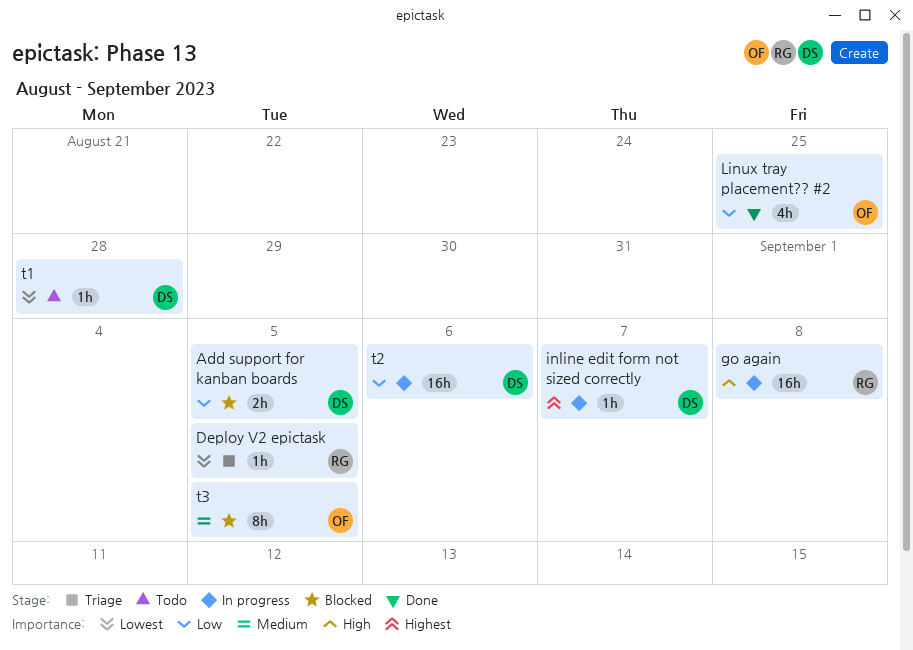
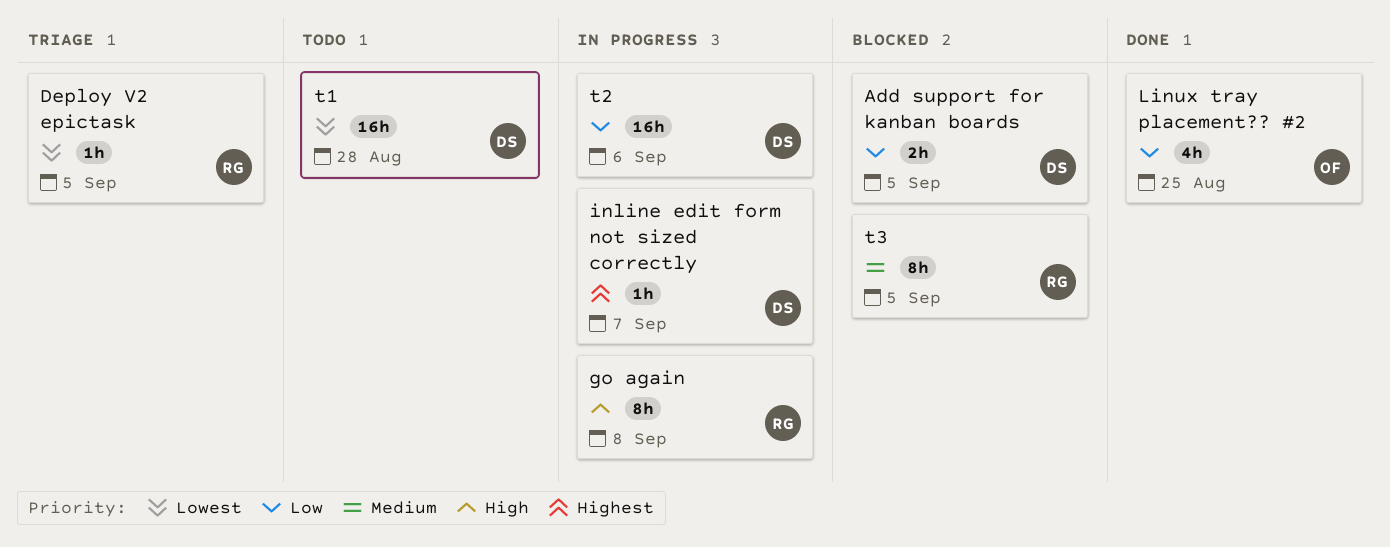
go again, estimate: 16h -> 8h
t1, estimate: 1h -> 16h
t3, owner: OF -> RG

